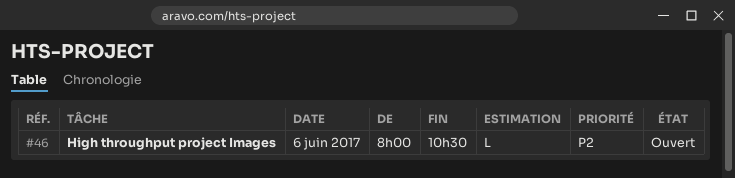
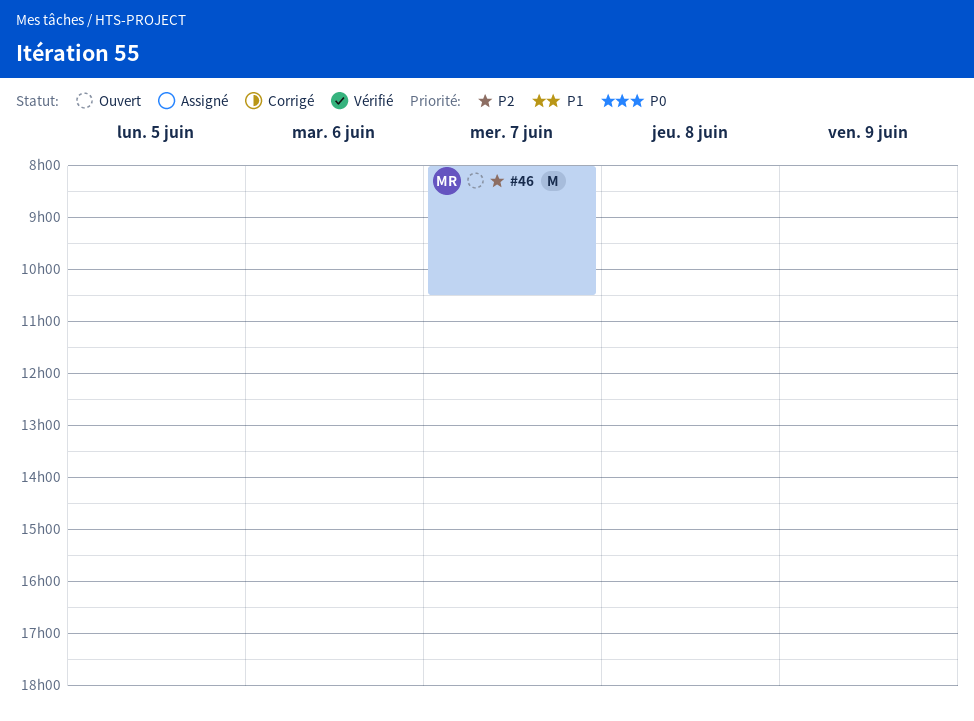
#46, estimate: L -> M
#46, day: Jun 6 -> Jun 7

